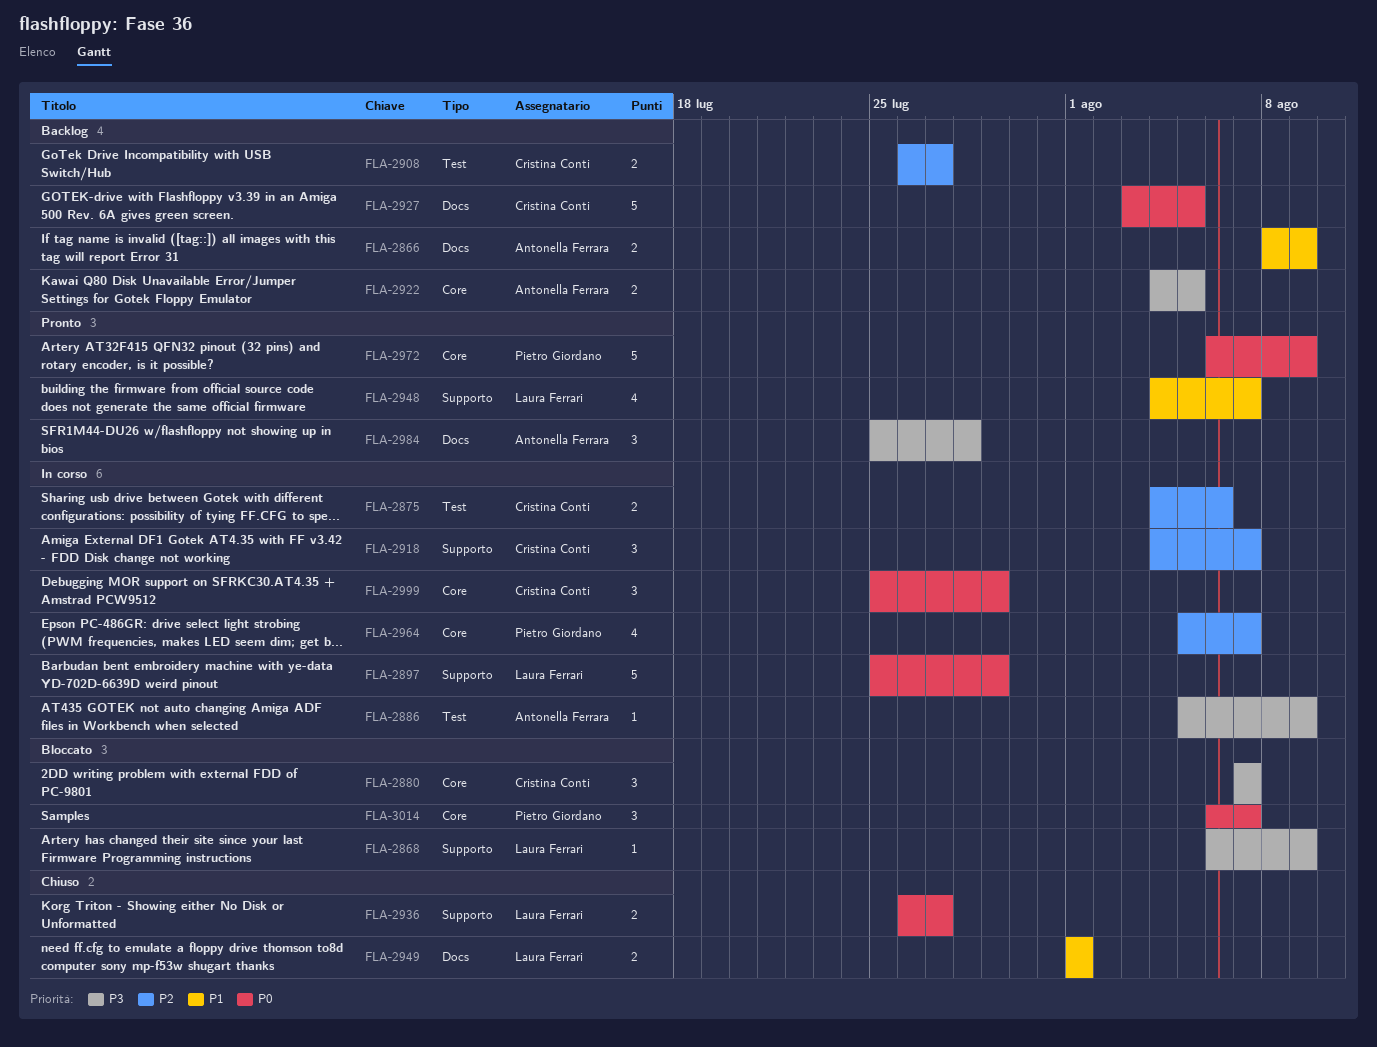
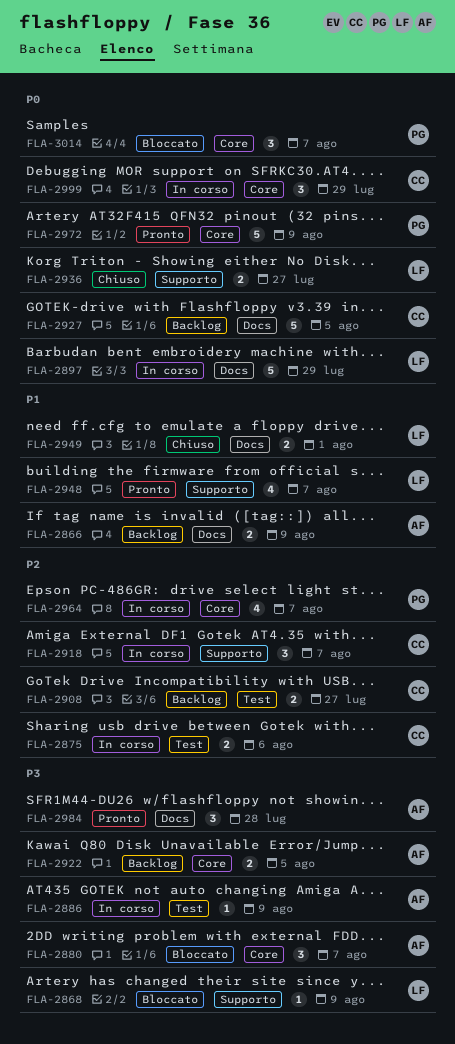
FLA-2880, owner: Cristina Conti -> Antonella Ferrara
FLA-2897, label: Supporto -> Docs

